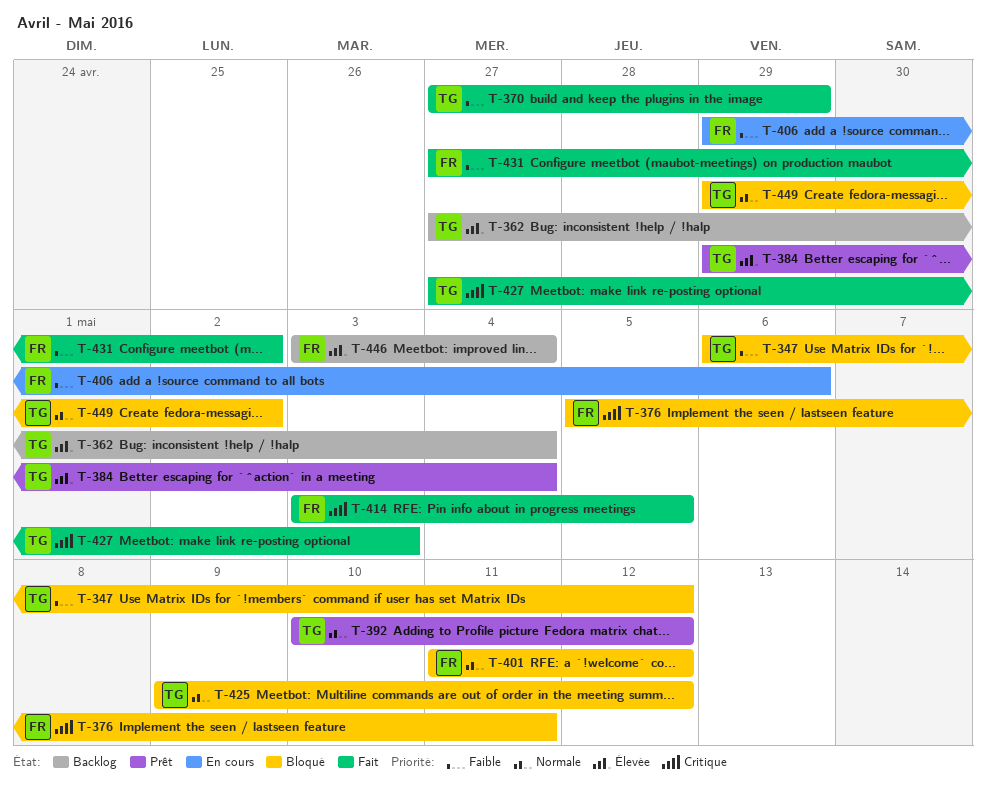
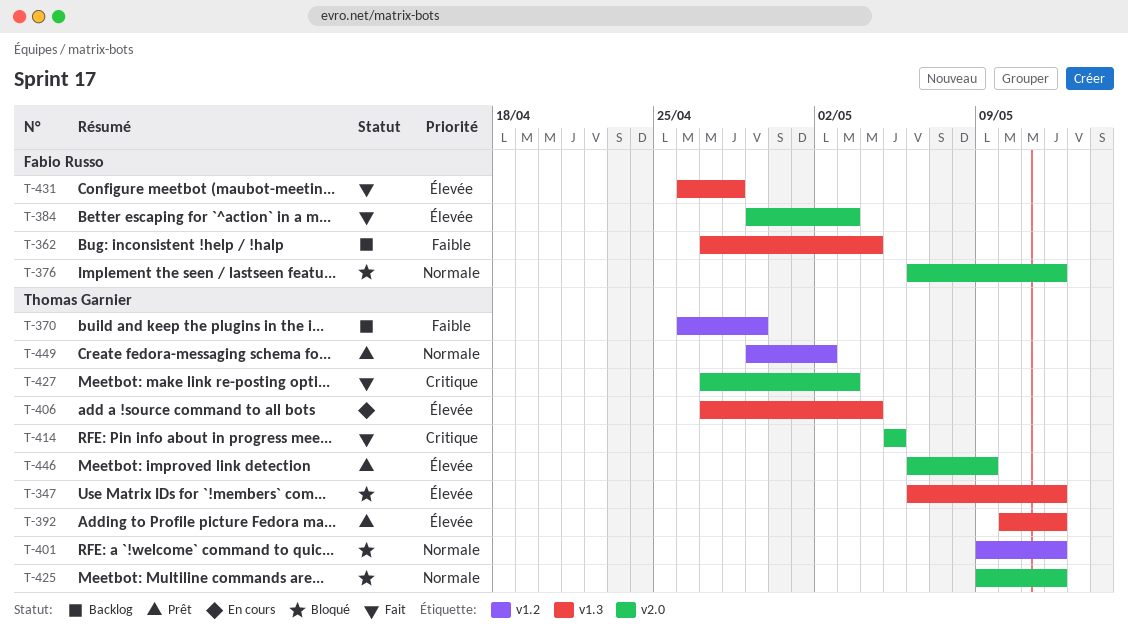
T-347, priority: Faible -> Élevée
T-362, owner: Thomas Garnier -> Fabio Russo
T-362, priority: Élevée -> Faible
T-370, status: Fait -> Backlog
T-370, start: Apr 27 -> Apr 26
T-376, priority: Critique -> Normale
T-376, start: May 5 -> May 6
T-376, due: May 11 -> May 12
T-384, status: Prêt -> Fait
T-384, owner: Thomas Garnier -> Fabio Russo
T-384, due: May 4 -> May 3
T-392, priority: Normale -> Élevée
T-401, owner: Fabio Russo -> Thomas Garnier
T-401, start: May 11 -> May 9
T-406, owner: Fabio Russo -> Thomas Garnier
T-406, priority: Faible -> Élevée
T-406, start: Apr 29 -> Apr 27
T-406, due: May 6 -> May 4
T-414, owner: Fabio Russo -> Thomas Garnier
T-414, start: May 3 -> May 5
T-431, priority: Faible -> Élevée
T-431, start: Apr 27 -> Apr 26
T-431, due: May 2 -> Apr 28
T-446, status: Backlog -> Prêt
T-446, owner: Fabio Russo -> Thomas Garnier
T-446, start: May 3 -> May 6
T-446, due: May 4 -> May 9
T-449, status: Bloqué -> Prêt

